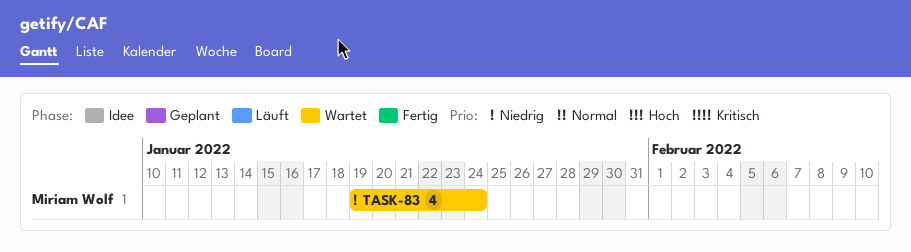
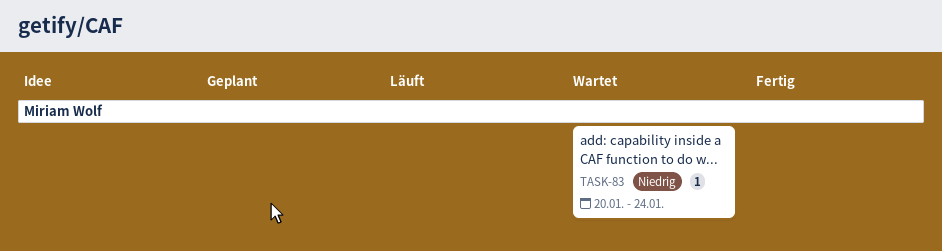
TASK-83, estimate: 4 -> 1
TASK-83, start: Jan 19 -> Jan 20

